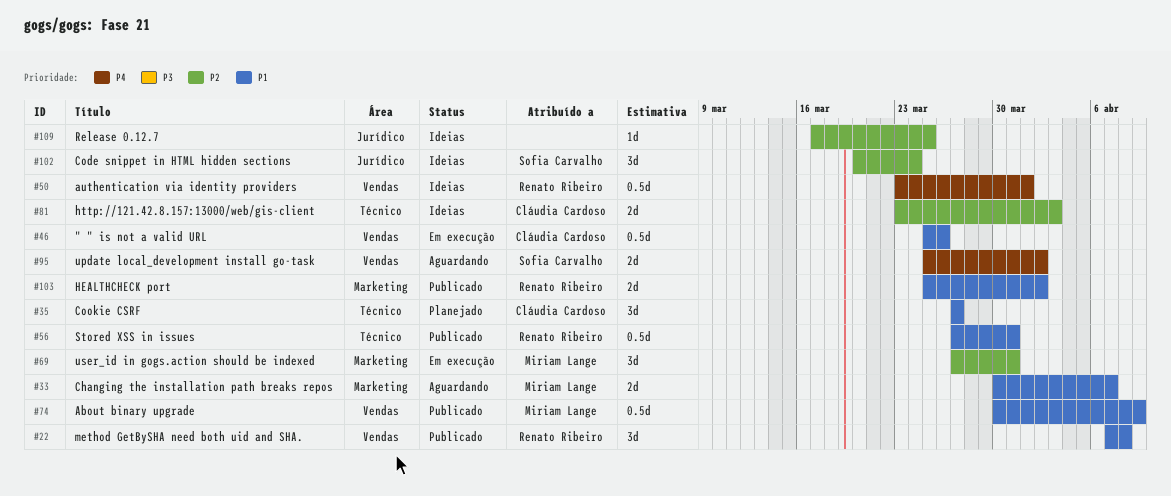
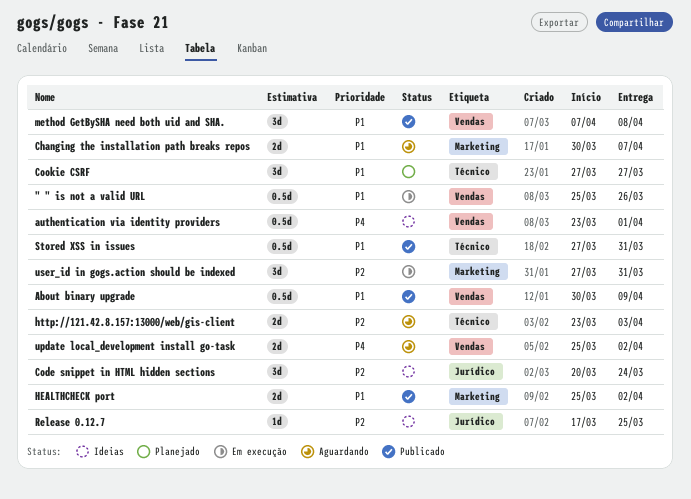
http://121.42.8.157:13000/web/gis-client, status: Ideias -> Aguardando

